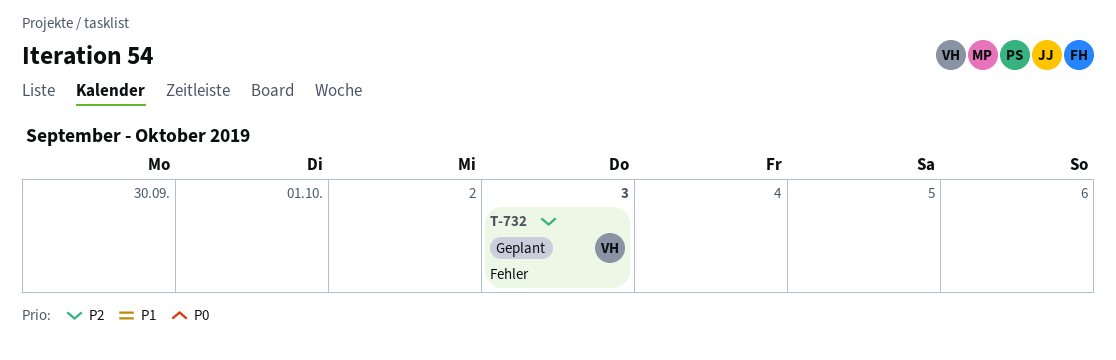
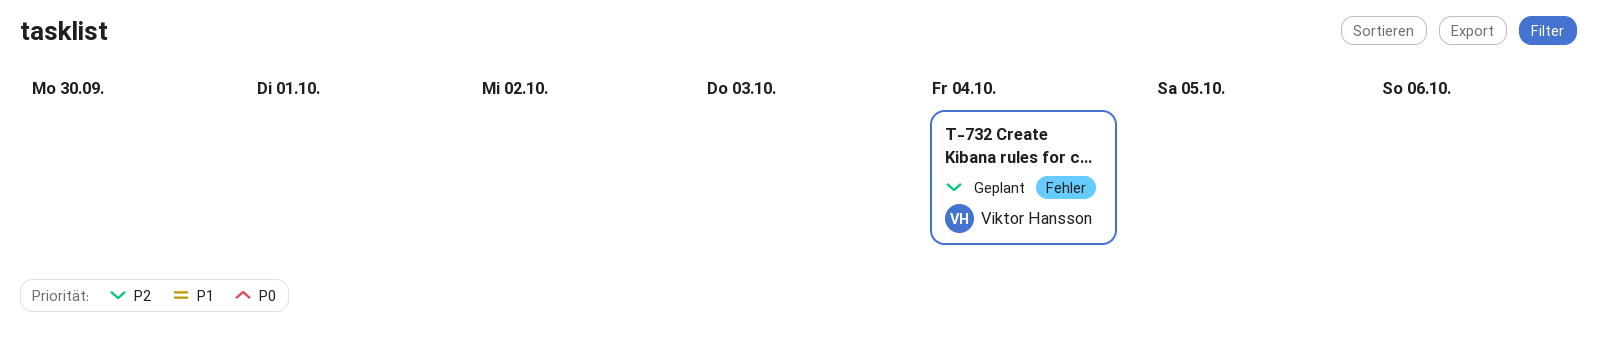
T-732, due: Oct 3 -> Oct 4

